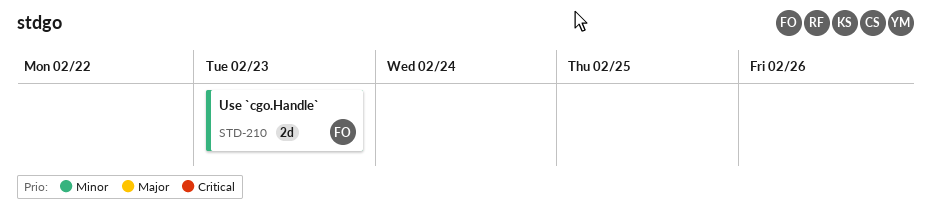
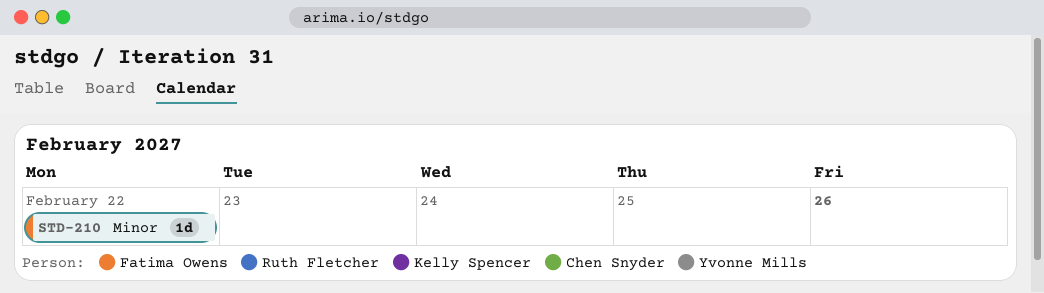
STD-210, estimate: 2d -> 1d
STD-210, due: Feb 23 -> Feb 22

